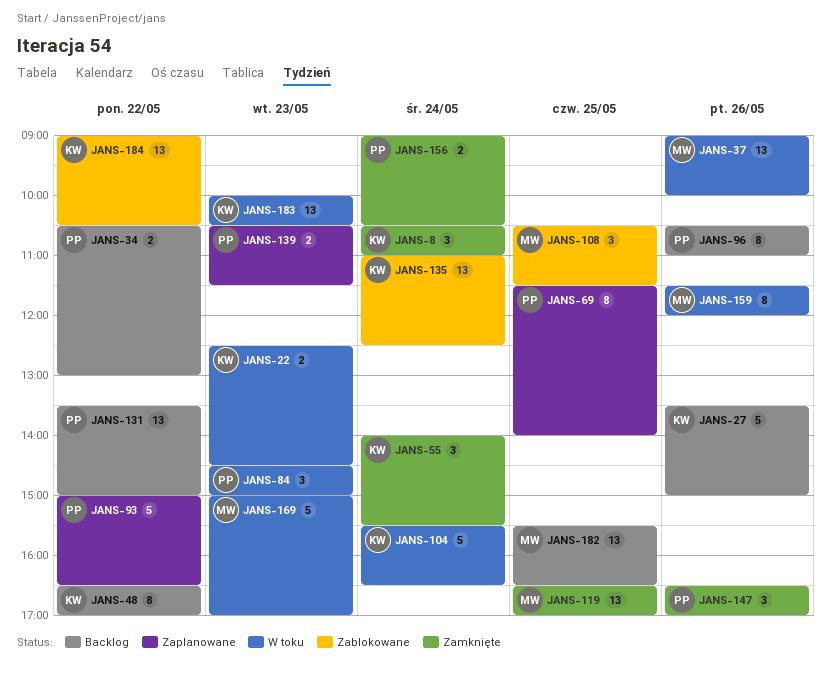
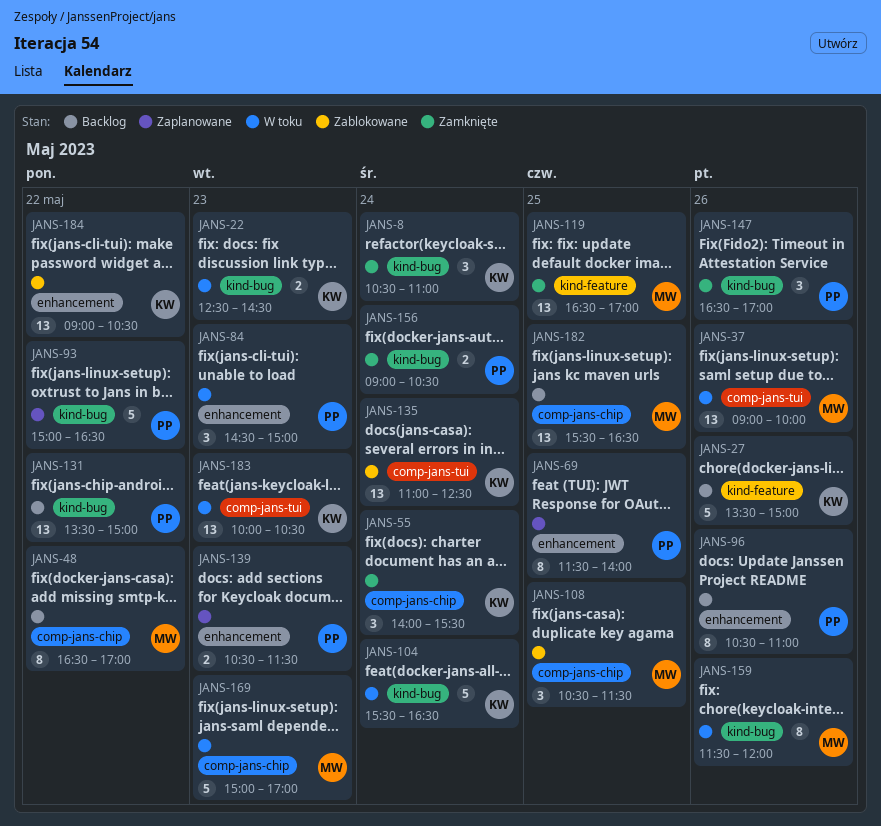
JANS-34: present -> none
JANS-48, owner: KW -> MW

